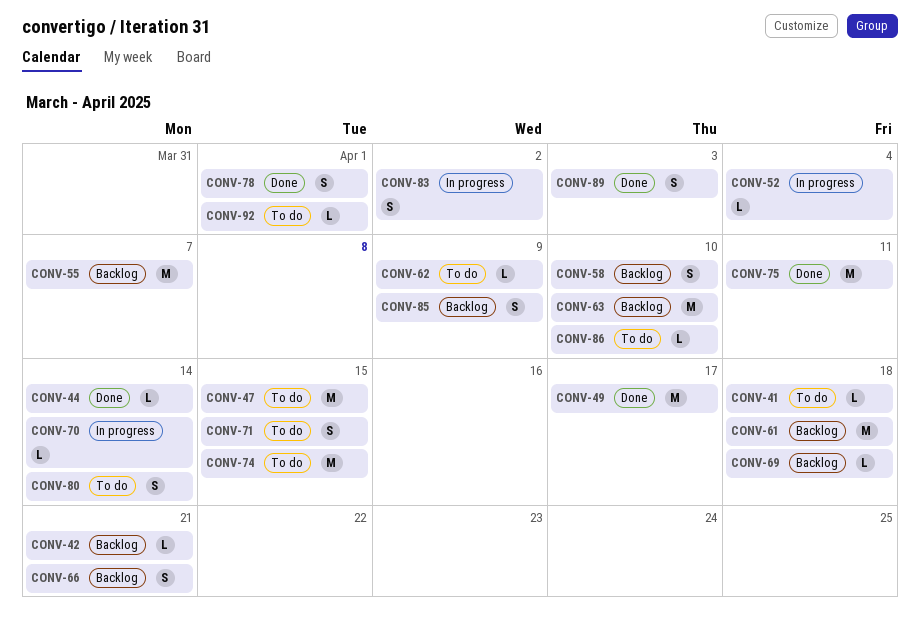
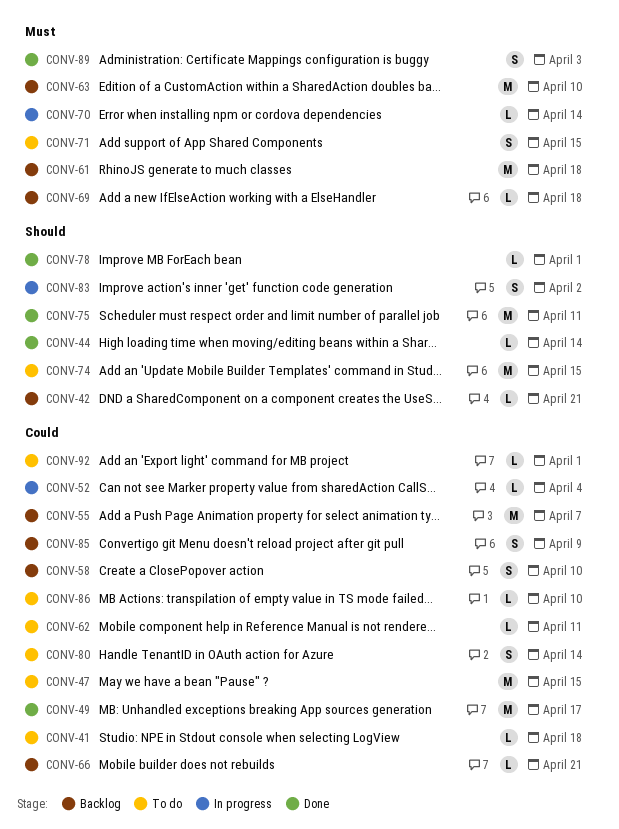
CONV-62, due: Apr 9 -> Apr 11
CONV-66, estimate: S -> L
CONV-78, estimate: S -> L

